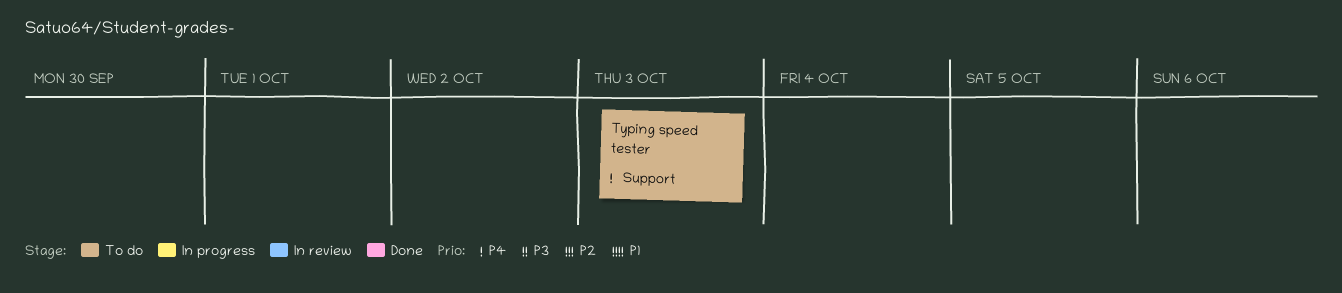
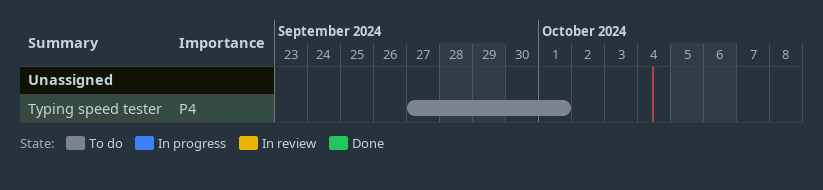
Typing speed tester, due: Oct 3 -> Oct 1

